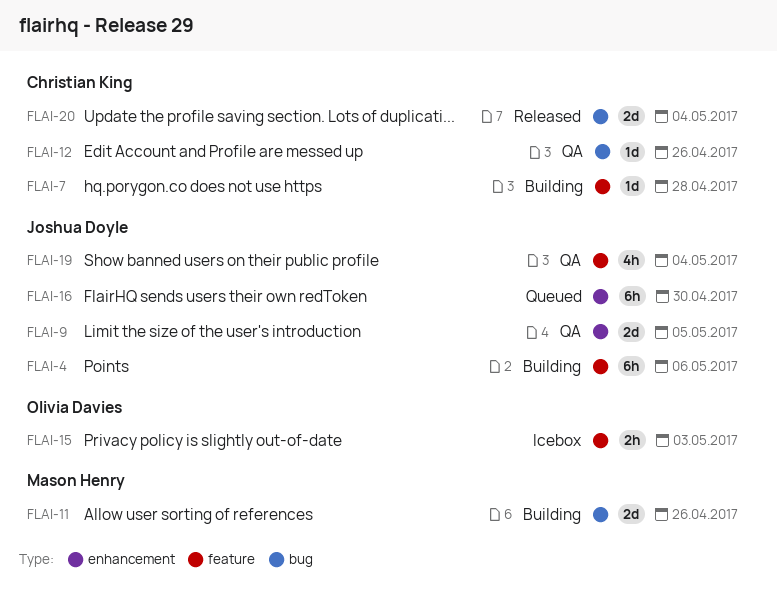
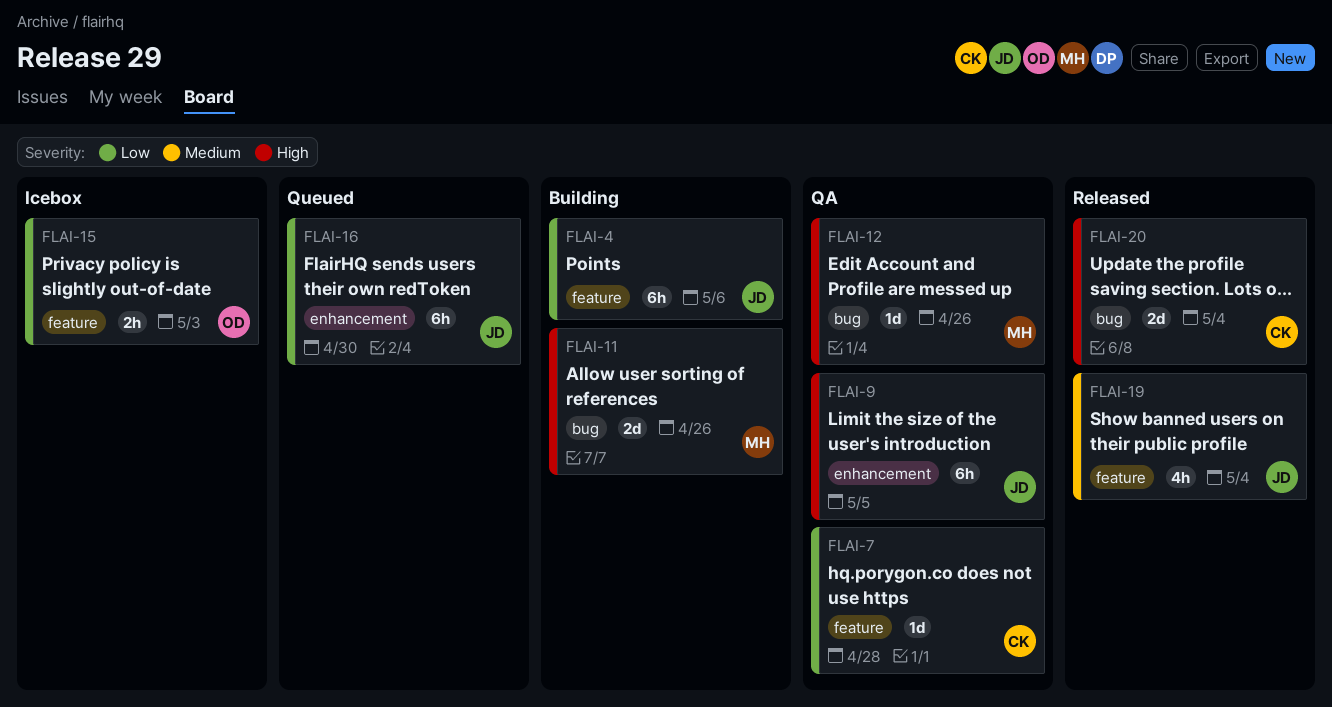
FLAI-7, status: Building -> QA
FLAI-9, estimate: 2d -> 6h
FLAI-12, owner: Christian King -> Mason Henry
FLAI-19, status: QA -> Released

